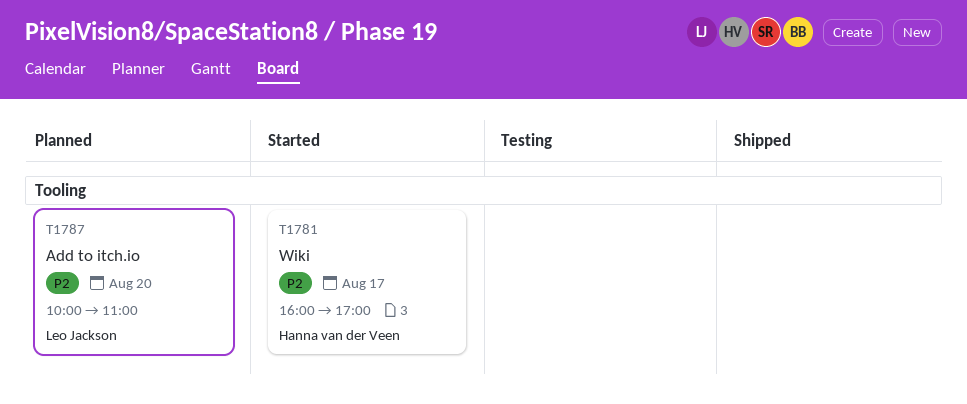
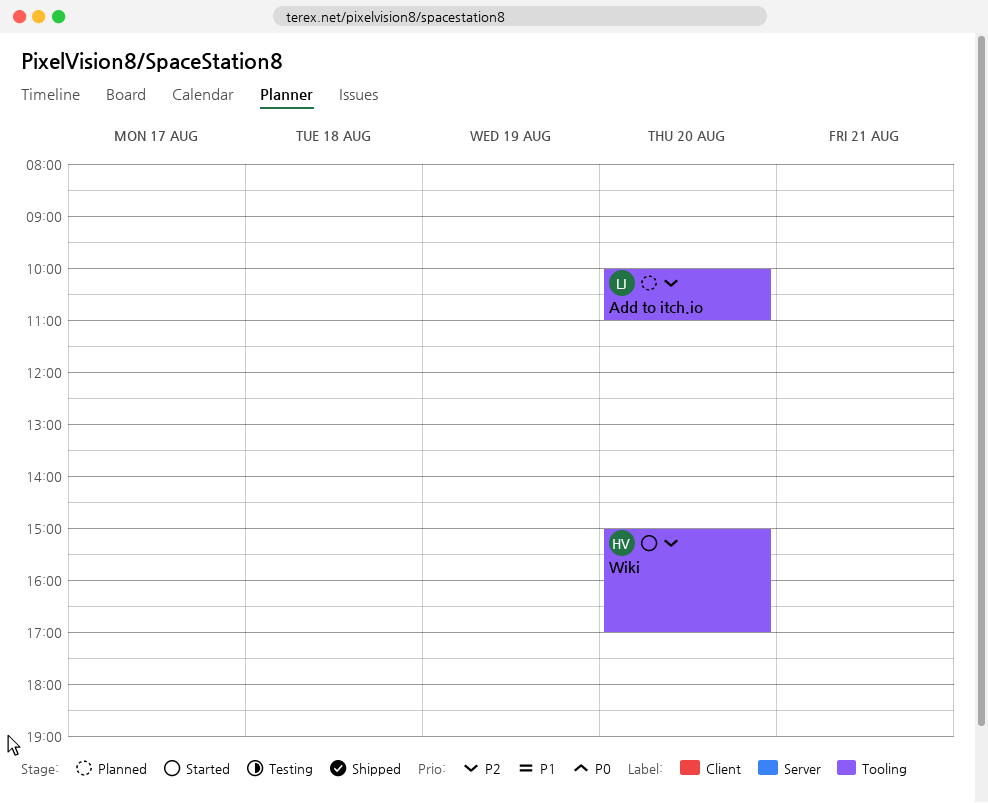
Wiki, day: Aug 17 -> Aug 20
Wiki, begins: 16:00 -> 15:00

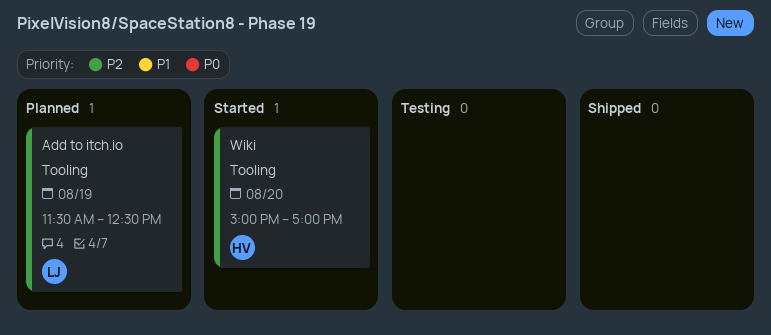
Add to itch.io, day: Aug 20 -> Aug 19
Add to itch.io, begins: 10:00 -> 11:30
Add to itch.io, ends: 11:00 -> 12:30

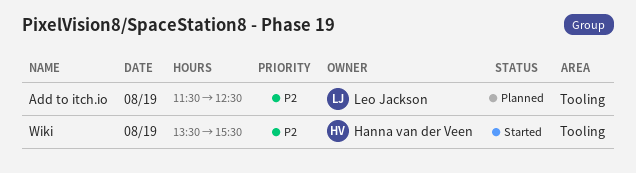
Wiki, day: Aug 20 -> Aug 19
Wiki, begins: 15:00 -> 13:30
Wiki, ends: 17:00 -> 15:30

